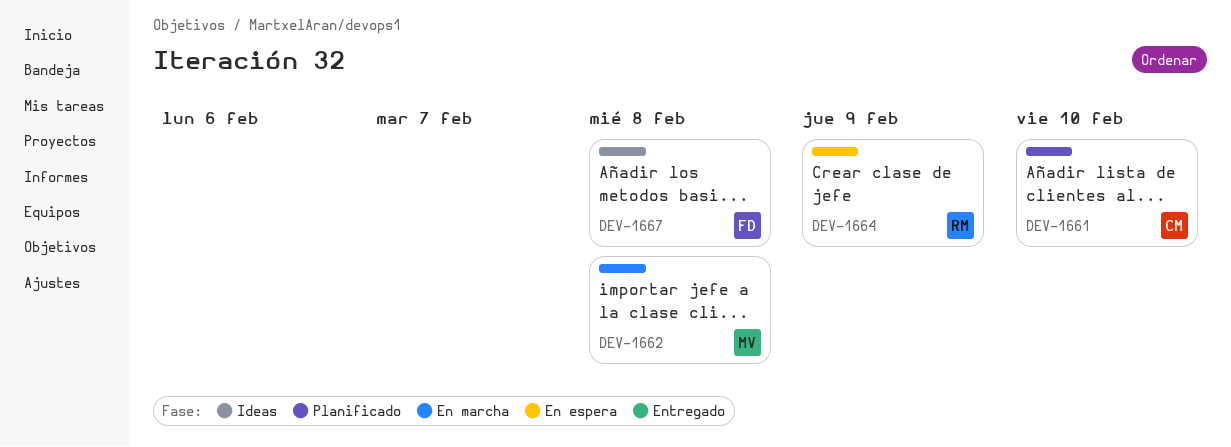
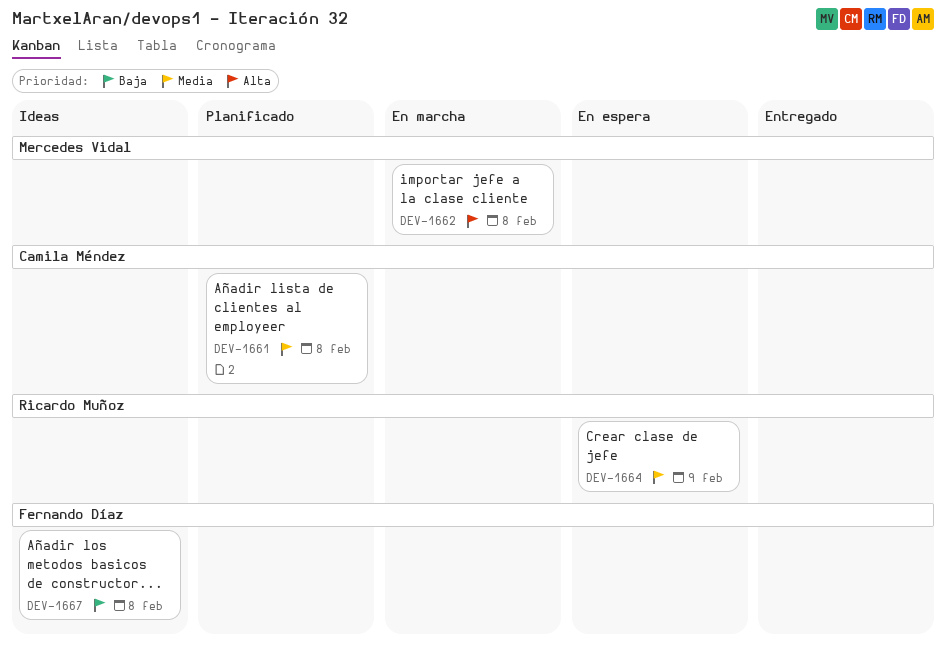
DEV-1661, due: Feb 10 -> Feb 8

